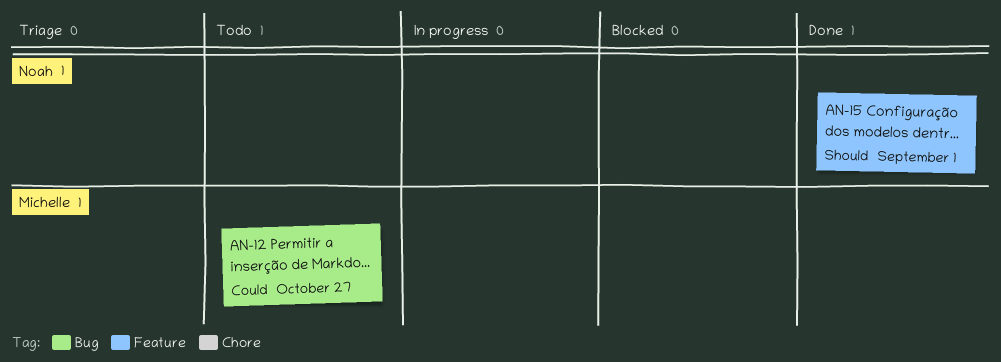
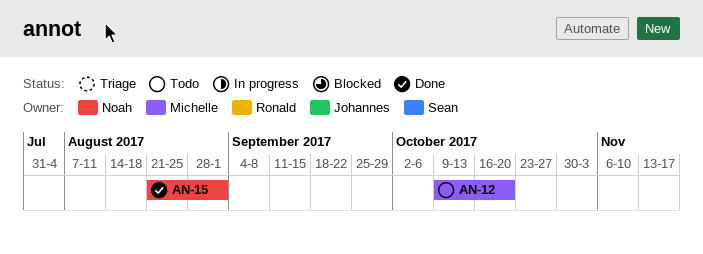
AN-12, due: Oct 27 -> Oct 20

